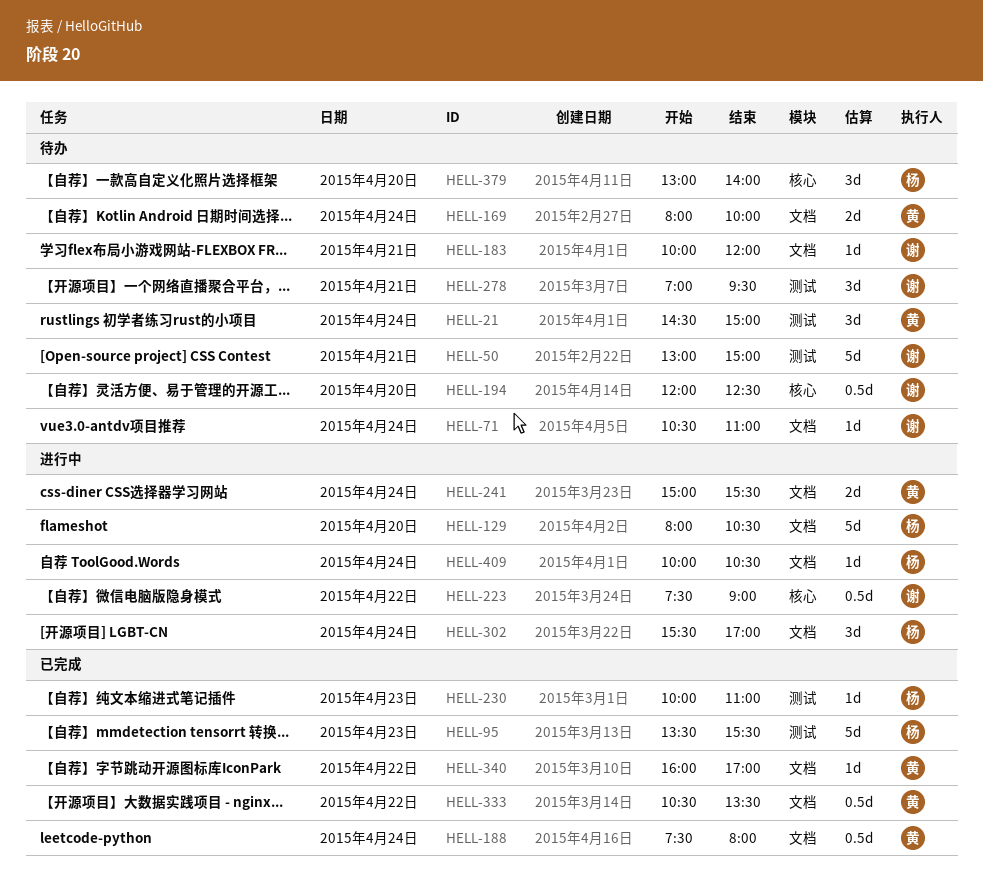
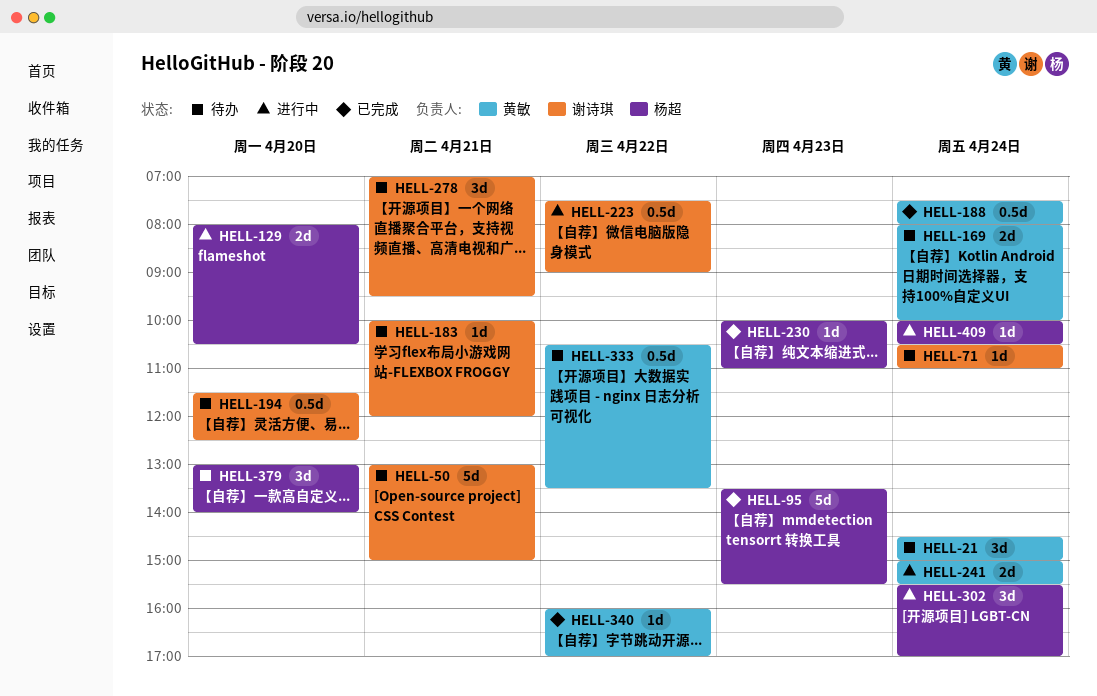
HELL-129, estimate: 5d -> 2d
HELL-194, begins: 12:00 -> 11:30
HELL-333, status: 已完成 -> 待办

